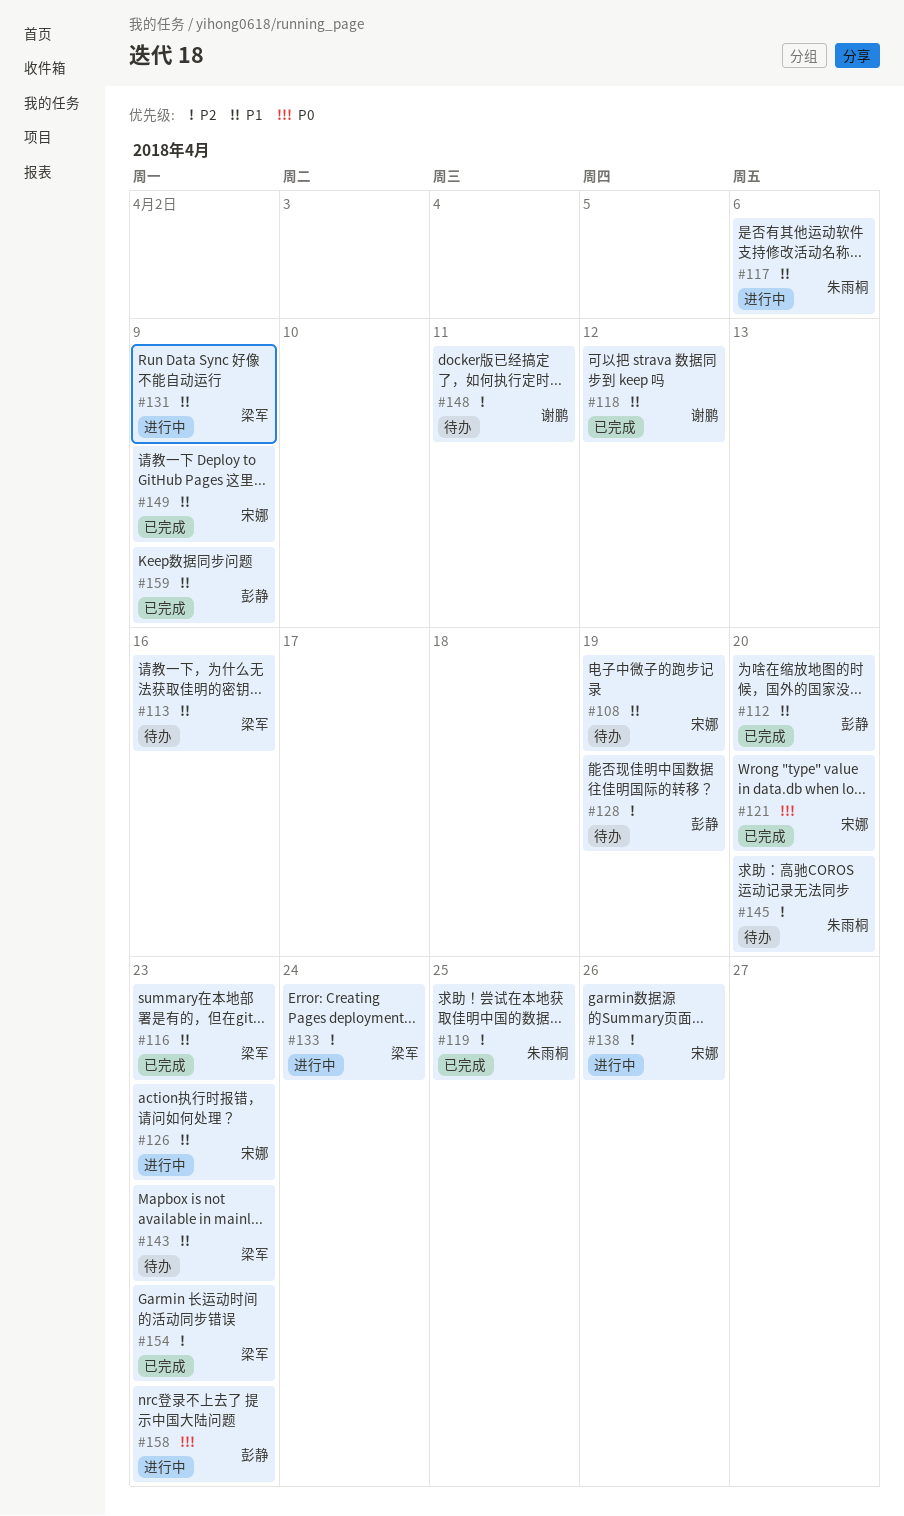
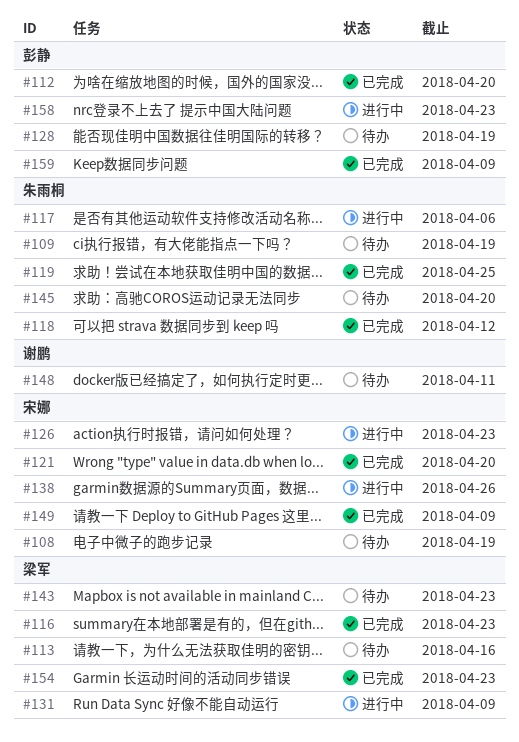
#109: none -> present
#118, owner: 谢鹏 -> 朱雨桐
#133: present -> none

